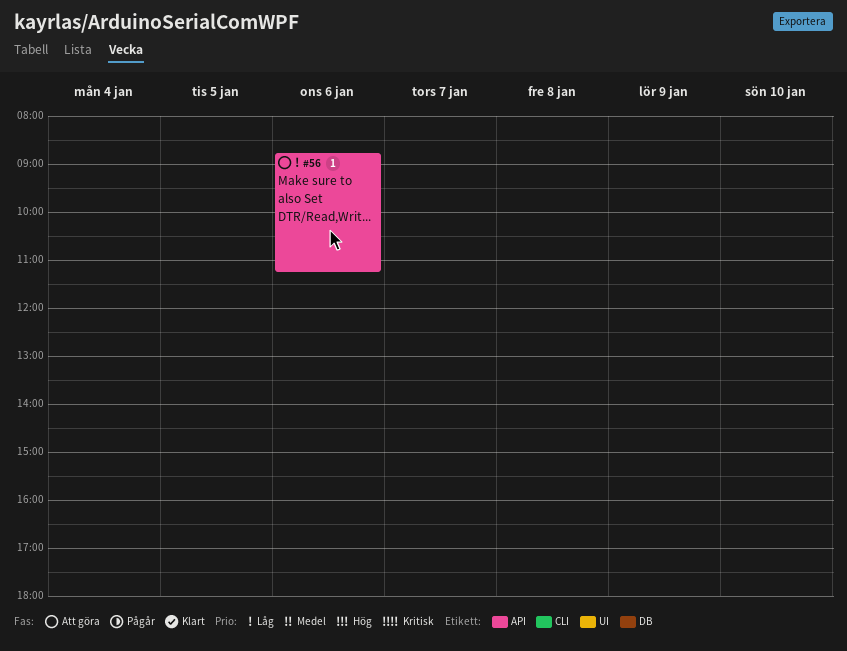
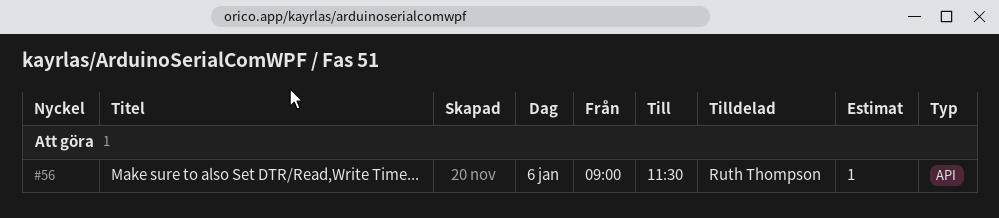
#56, begins: 08:45 -> 09:00
#56, ends: 11:15 -> 11:30

